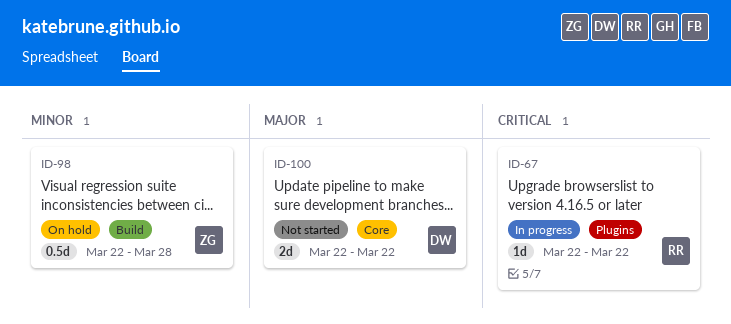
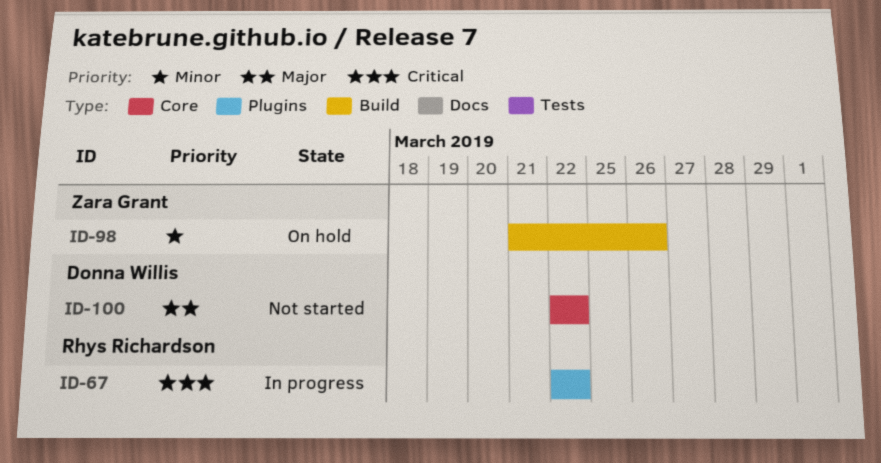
ID-98, start: Mar 22 -> Mar 21
ID-98, due: Mar 28 -> Mar 26

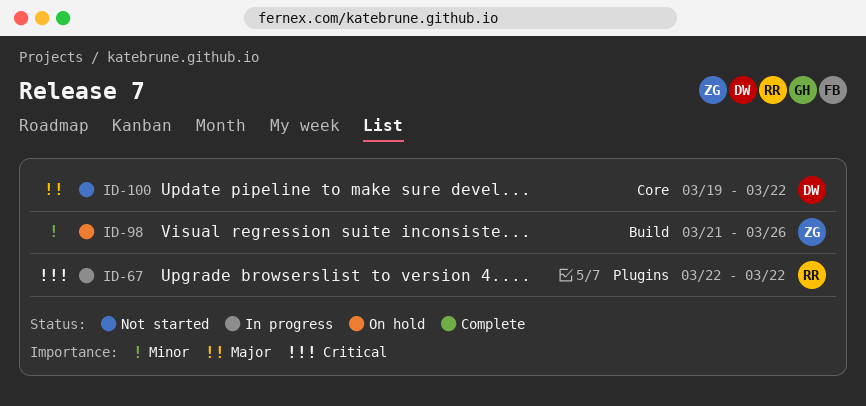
ID-100, start: Mar 22 -> Mar 19

